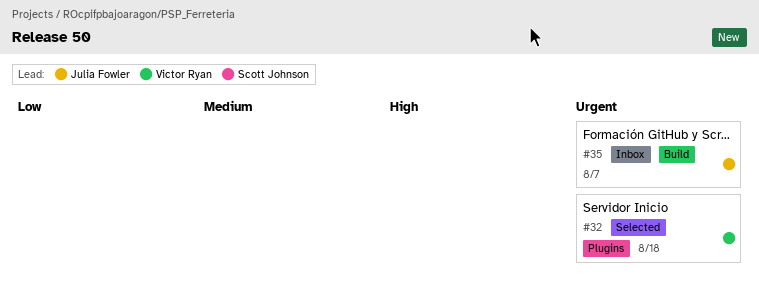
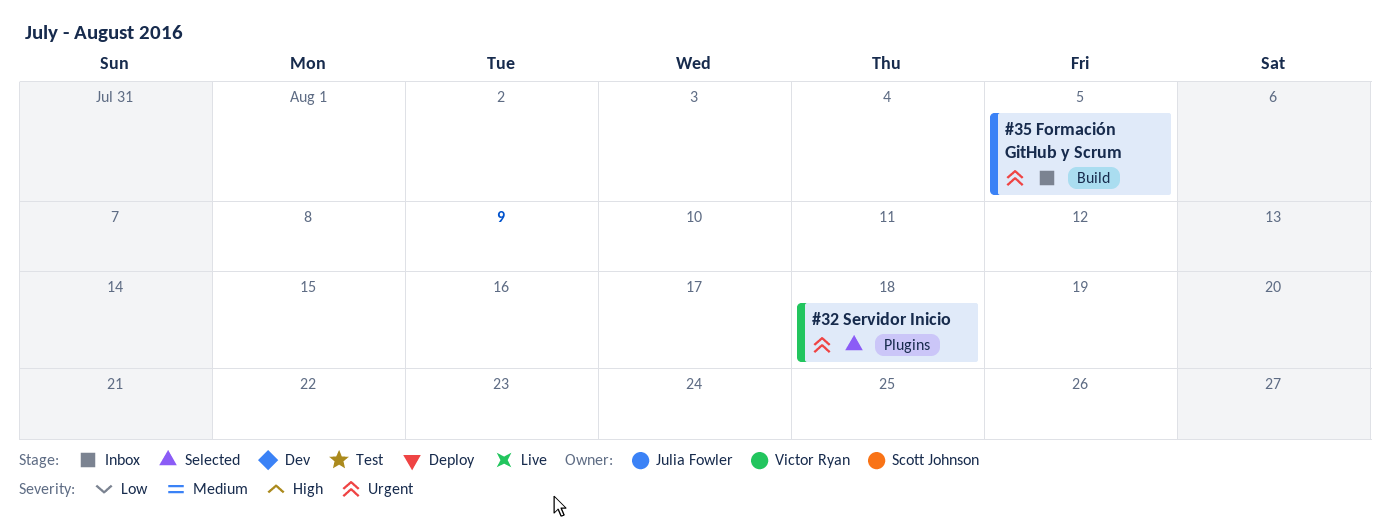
#35, due: Aug 7 -> Aug 5

